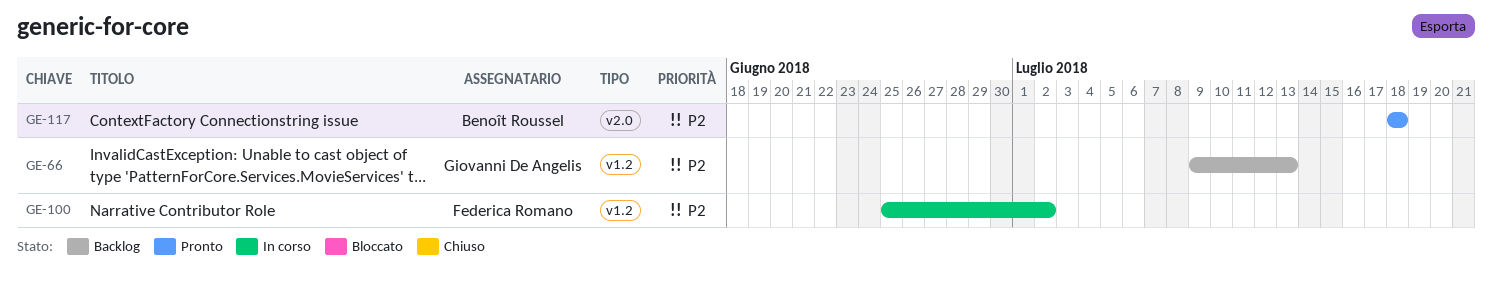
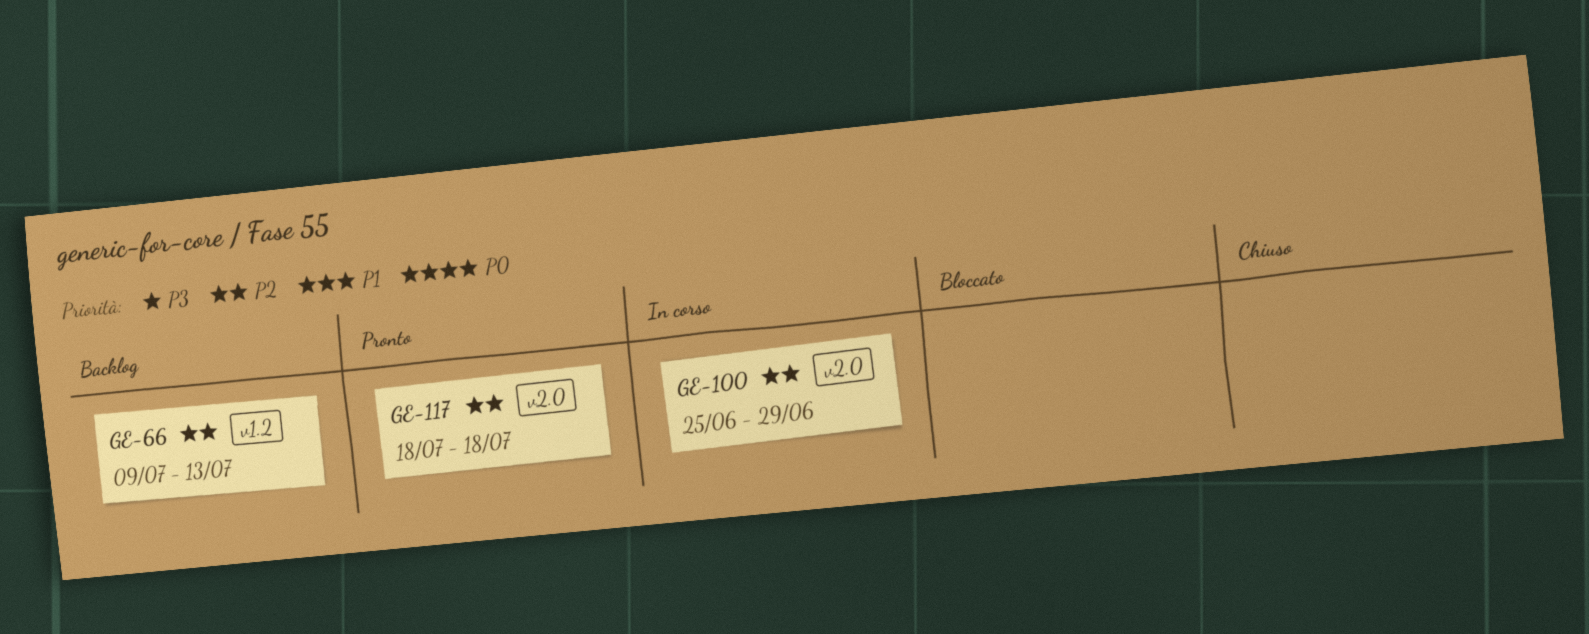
GE-100, label: v1.2 -> v2.0
GE-100, due: Jul 2 -> Jun 29

